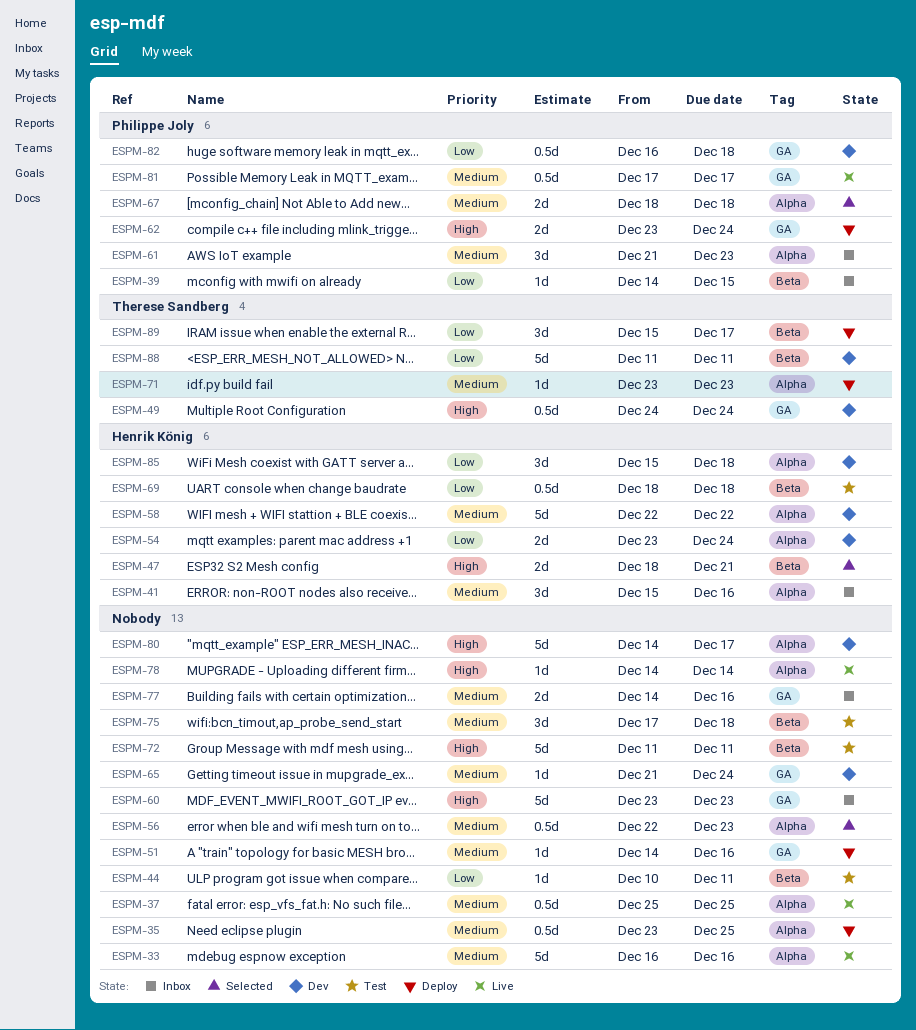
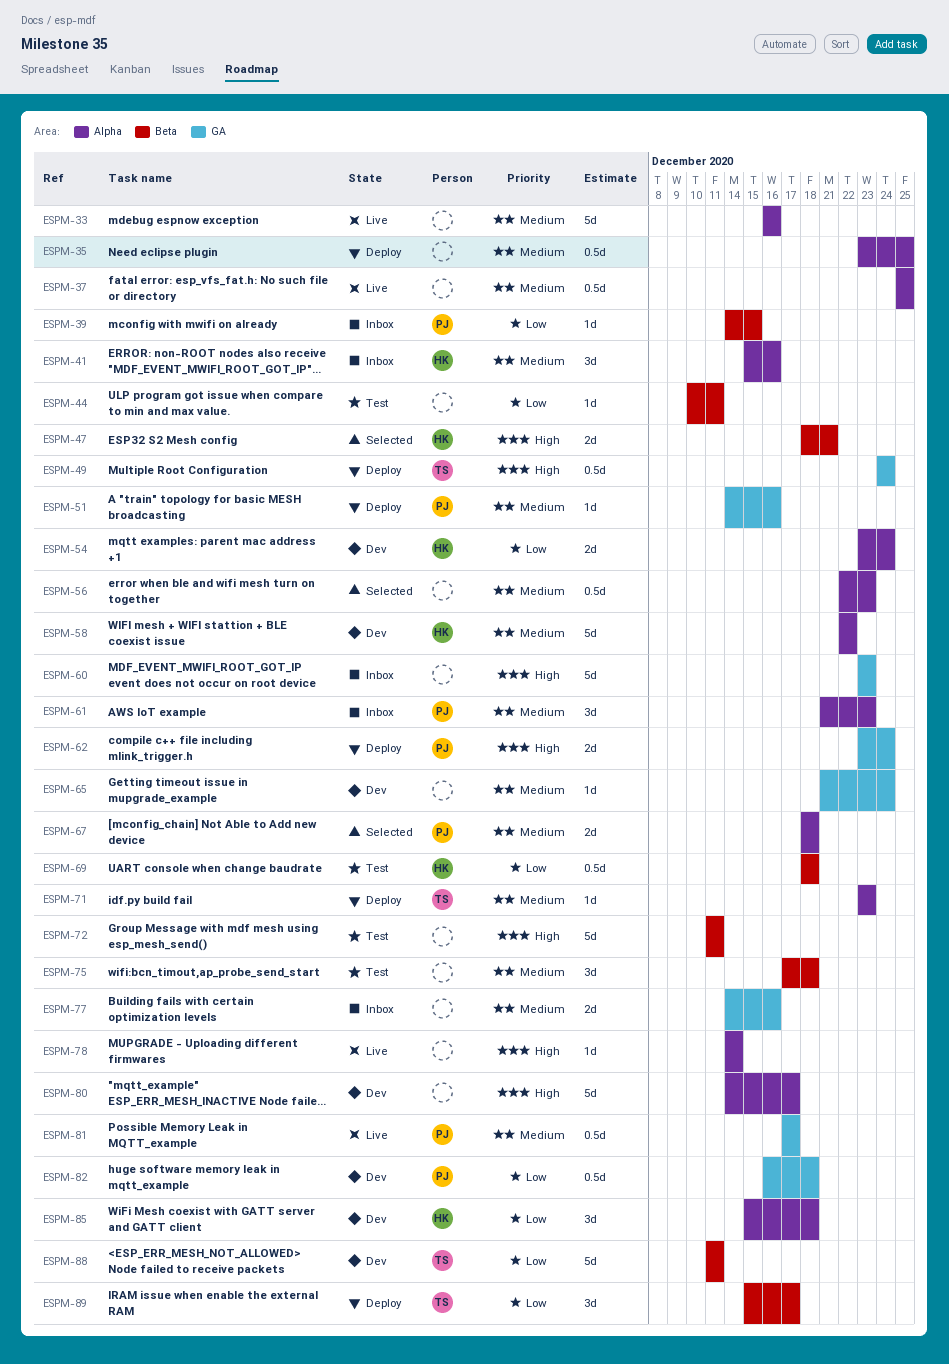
ESPM-49, status: Dev -> Deploy
ESPM-51, owner: none -> Philippe Joly

